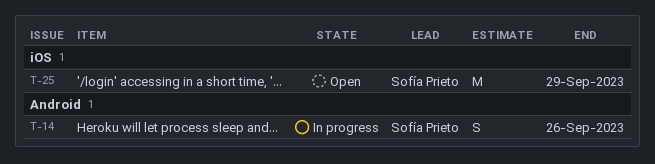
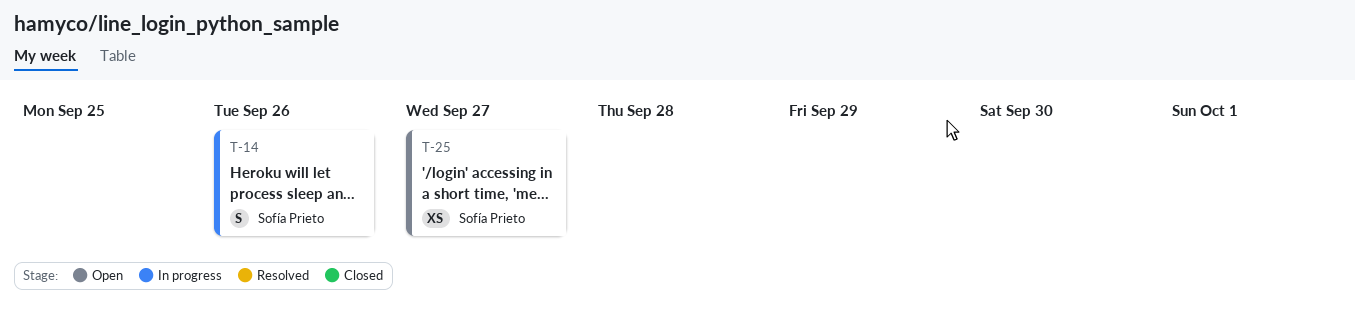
T-25, estimate: M -> XS
T-25, due: Sep 29 -> Sep 27

